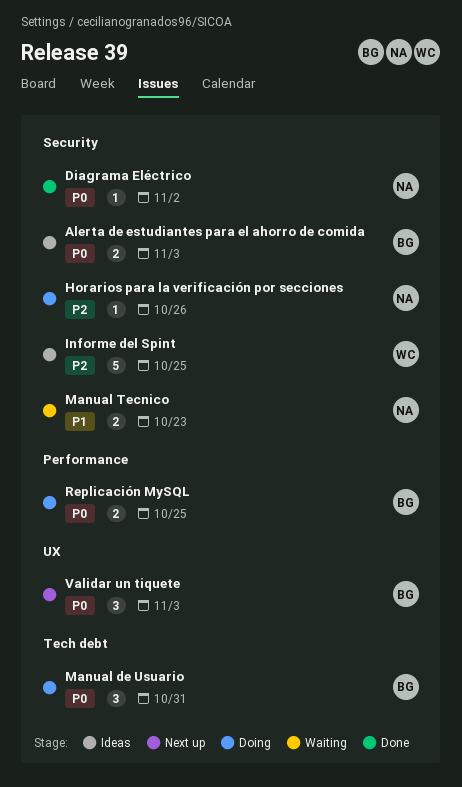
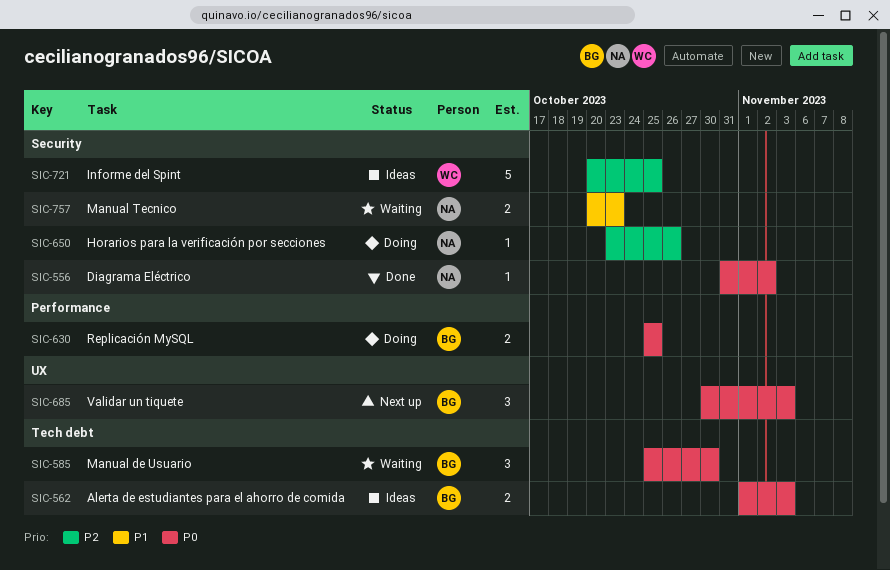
Alerta de estudiantes para el ahorro de comida, label: Security -> Tech debt
Manual de Usuario, status: Doing -> Waiting
Manual de Usuario, due: Oct 31 -> Oct 30

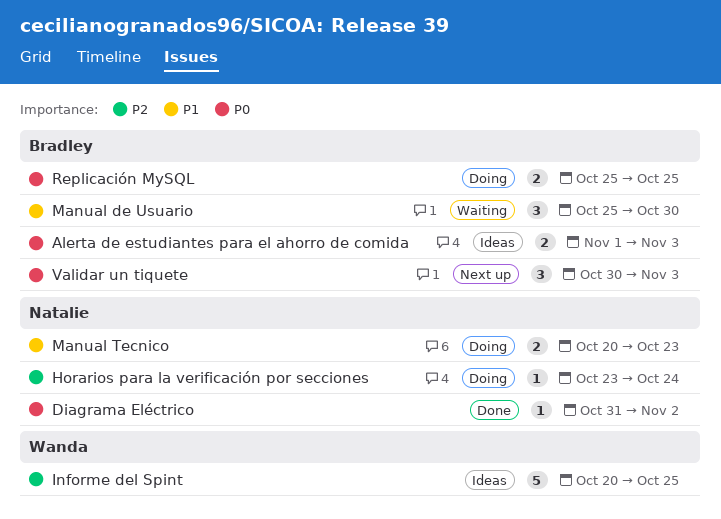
Horarios para la verificación por secciones, due: Oct 26 -> Oct 24
Manual de Usuario, priority: P0 -> P1
Manual Tecnico, status: Waiting -> Doing

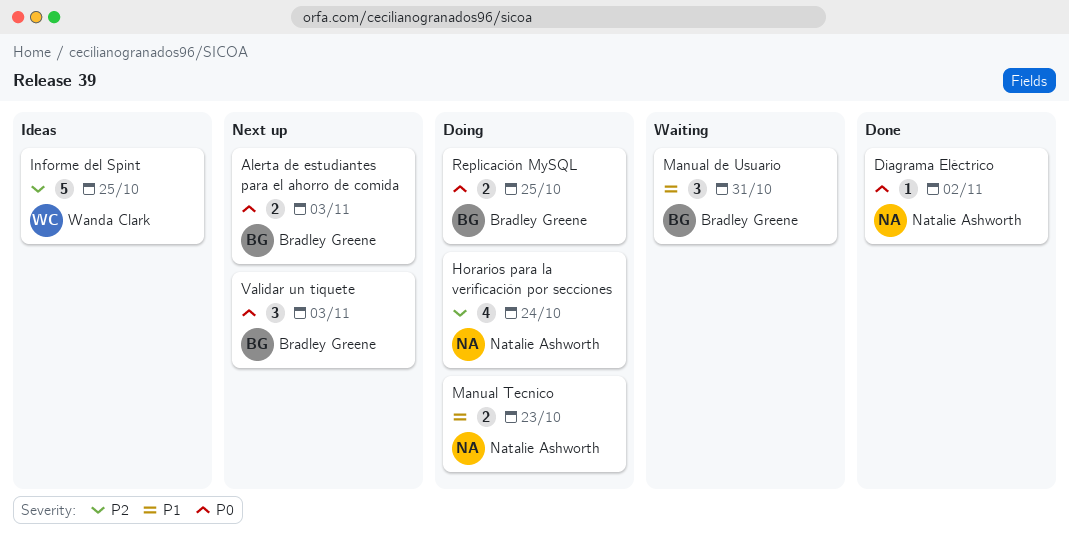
Alerta de estudiantes para el ahorro de comida, status: Ideas -> Next up
Horarios para la verificación por secciones, estimate: 1 -> 4
Manual de Usuario, due: Oct 30 -> Oct 31

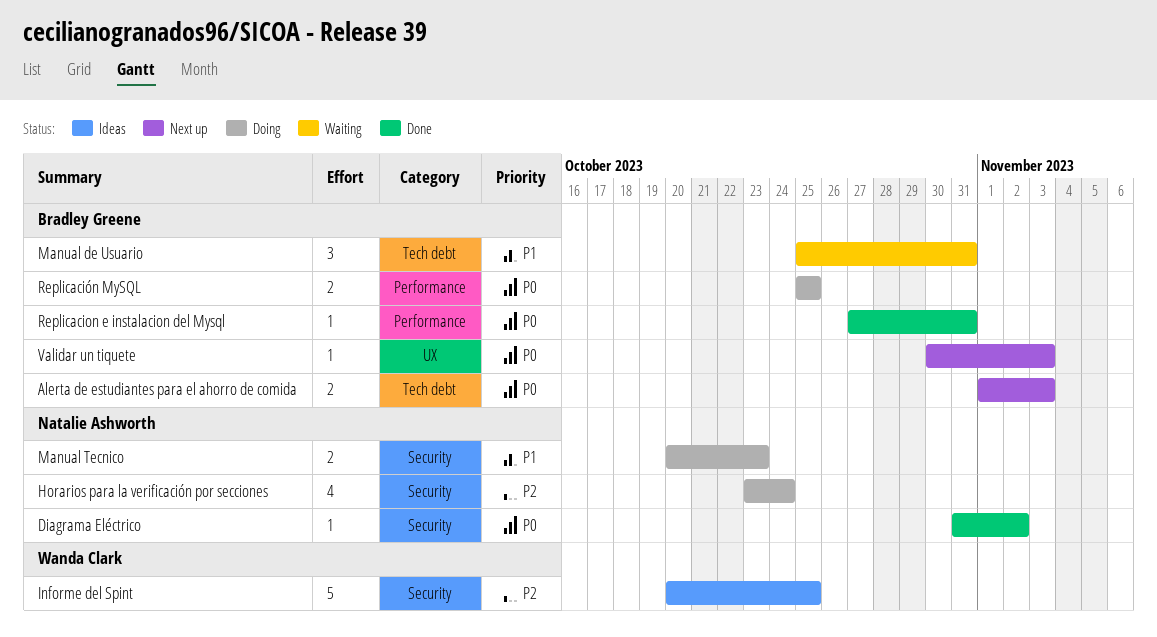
Replicacion e instalacion del Mysql: none -> present
Validar un tiquete, estimate: 3 -> 1

